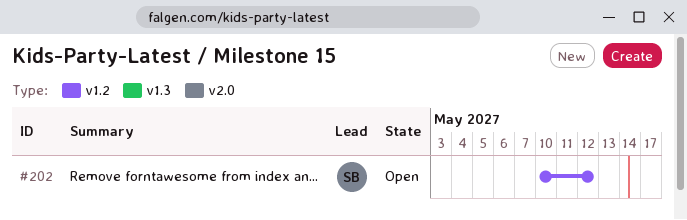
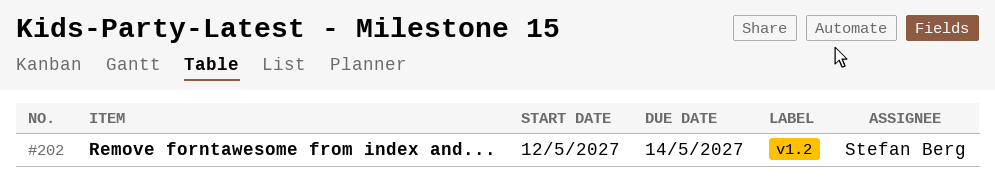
#202, start: May 10 -> May 12
#202, due: May 12 -> May 14

